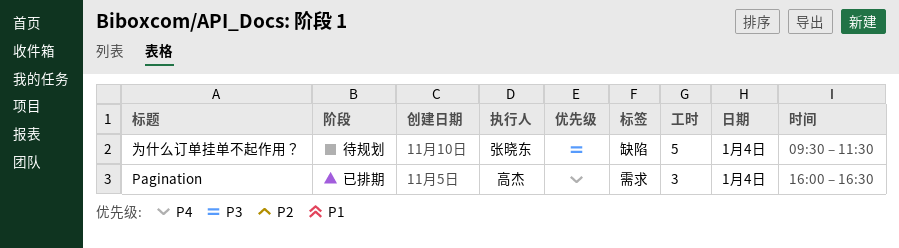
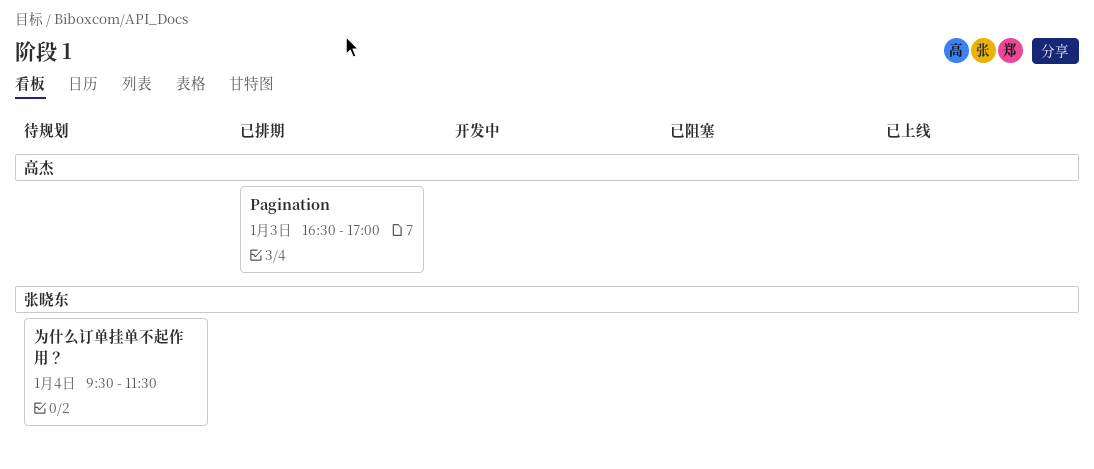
Pagination, day: Jan 4 -> Jan 3
Pagination, begins: 16:00 -> 16:30
Pagination, ends: 16:30 -> 17:00

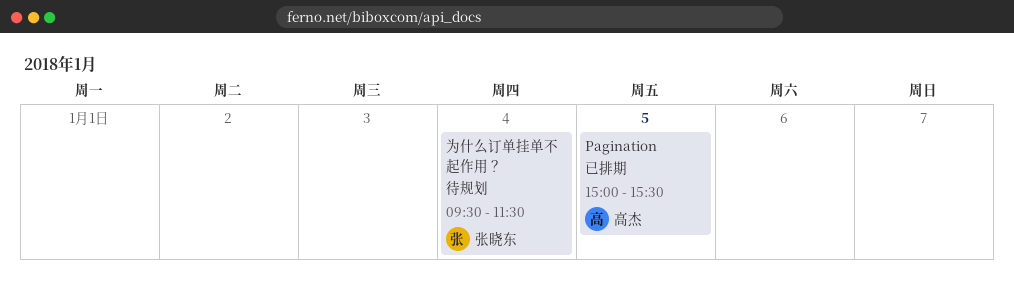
Pagination, day: Jan 3 -> Jan 5
Pagination, begins: 16:30 -> 15:00
Pagination, ends: 17:00 -> 15:30

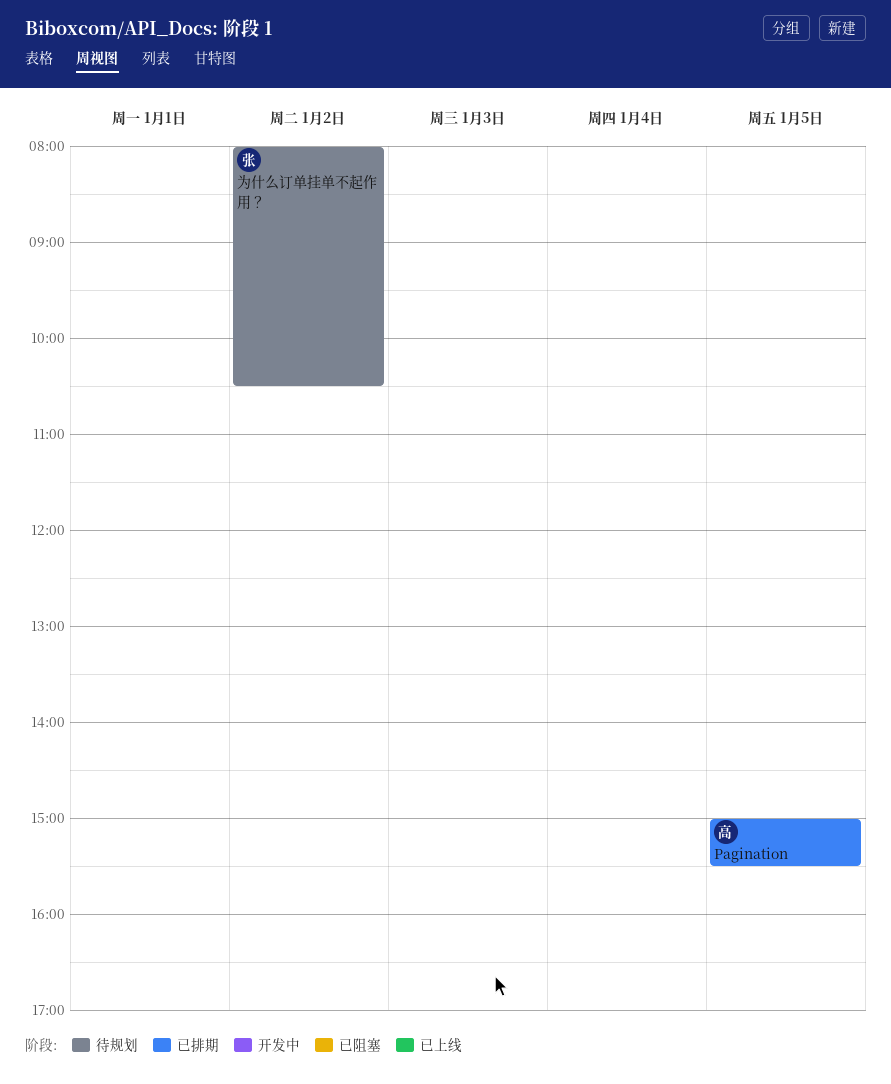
为什么订单挂单不起作用？, day: Jan 4 -> Jan 2
为什么订单挂单不起作用？, begins: 09:30 -> 08:00
为什么订单挂单不起作用？, ends: 11:30 -> 10:30

